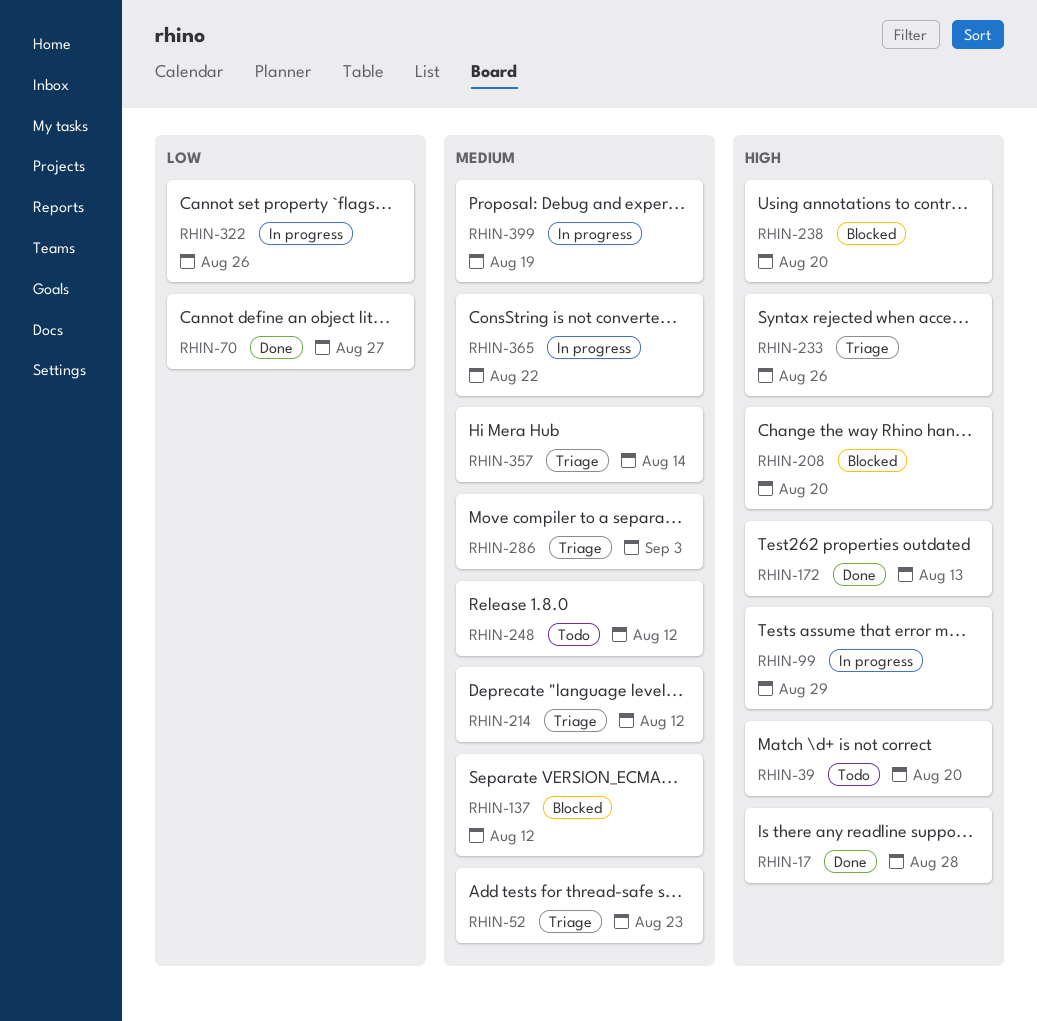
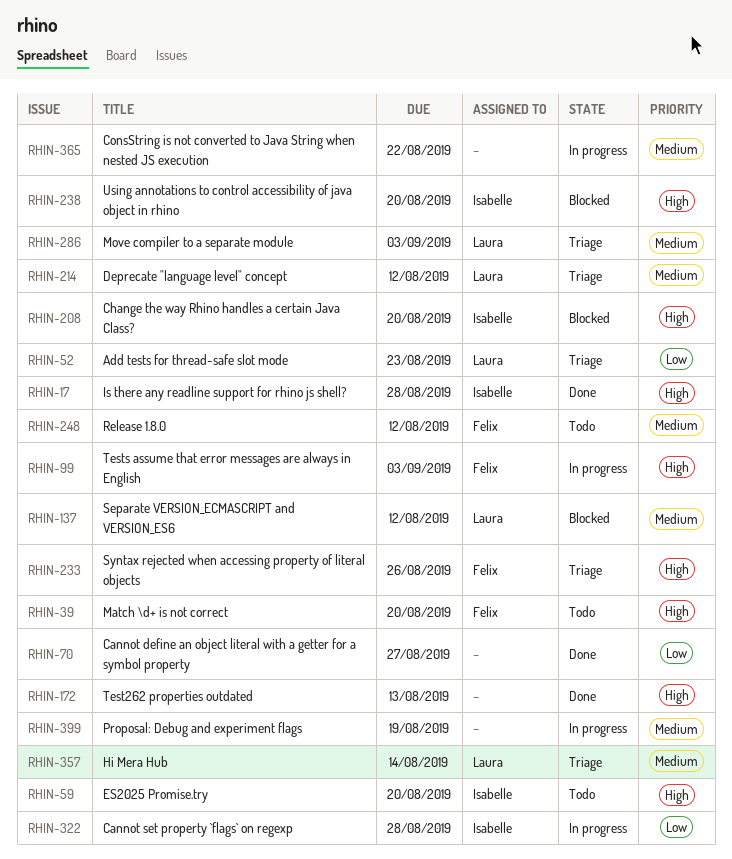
RHIN-52, priority: Medium -> Low
RHIN-59: none -> present
RHIN-99, due: Aug 29 -> Sep 3
RHIN-322, due: Aug 26 -> Aug 28

